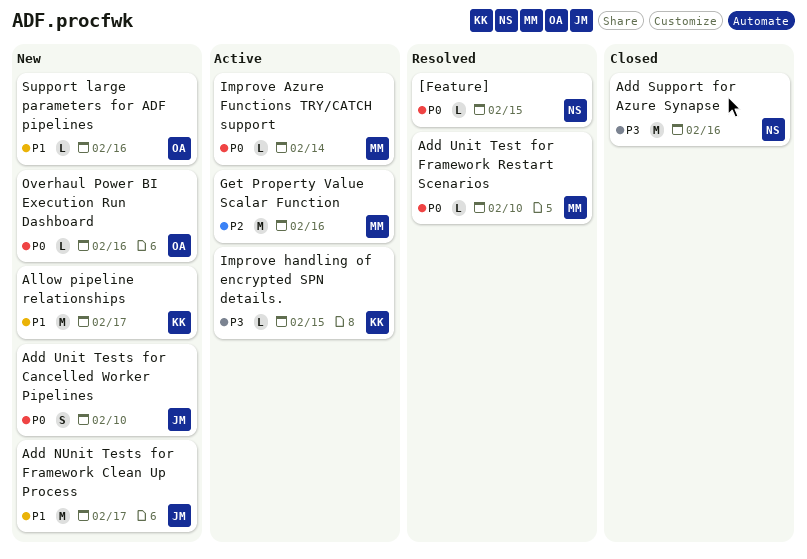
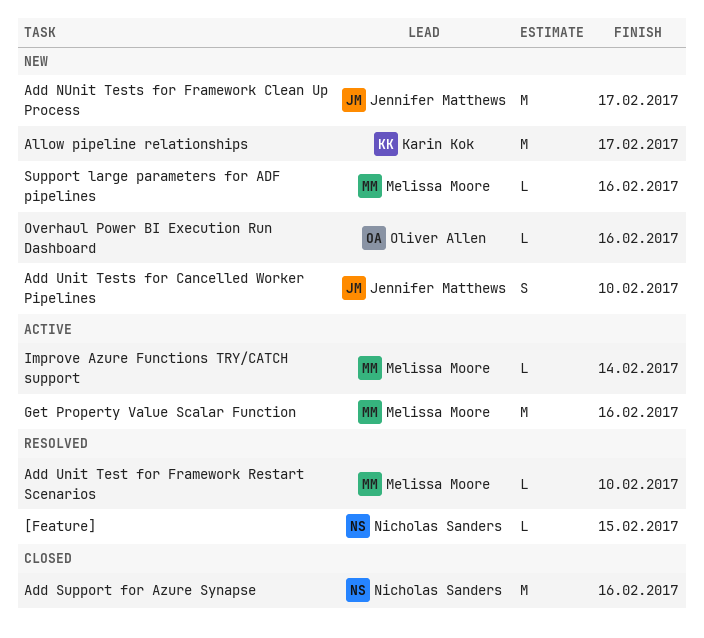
Improve handling of encrypted SPN details.: present -> none
Support large parameters for ADF pipelines, owner: Oliver Allen -> Melissa Moore

